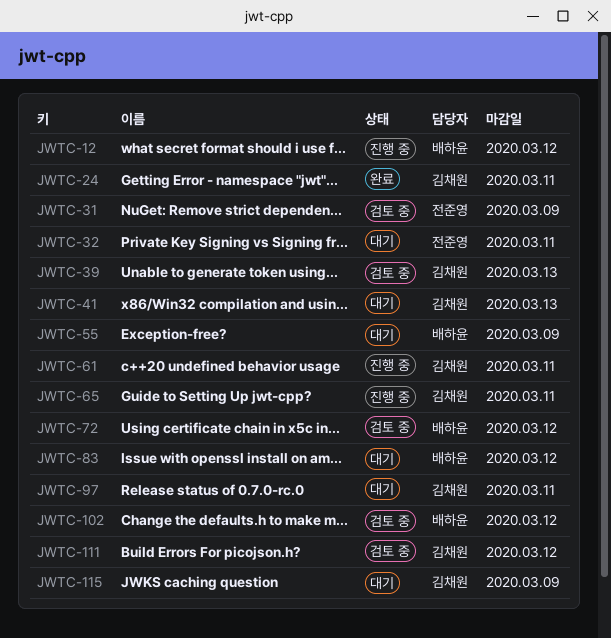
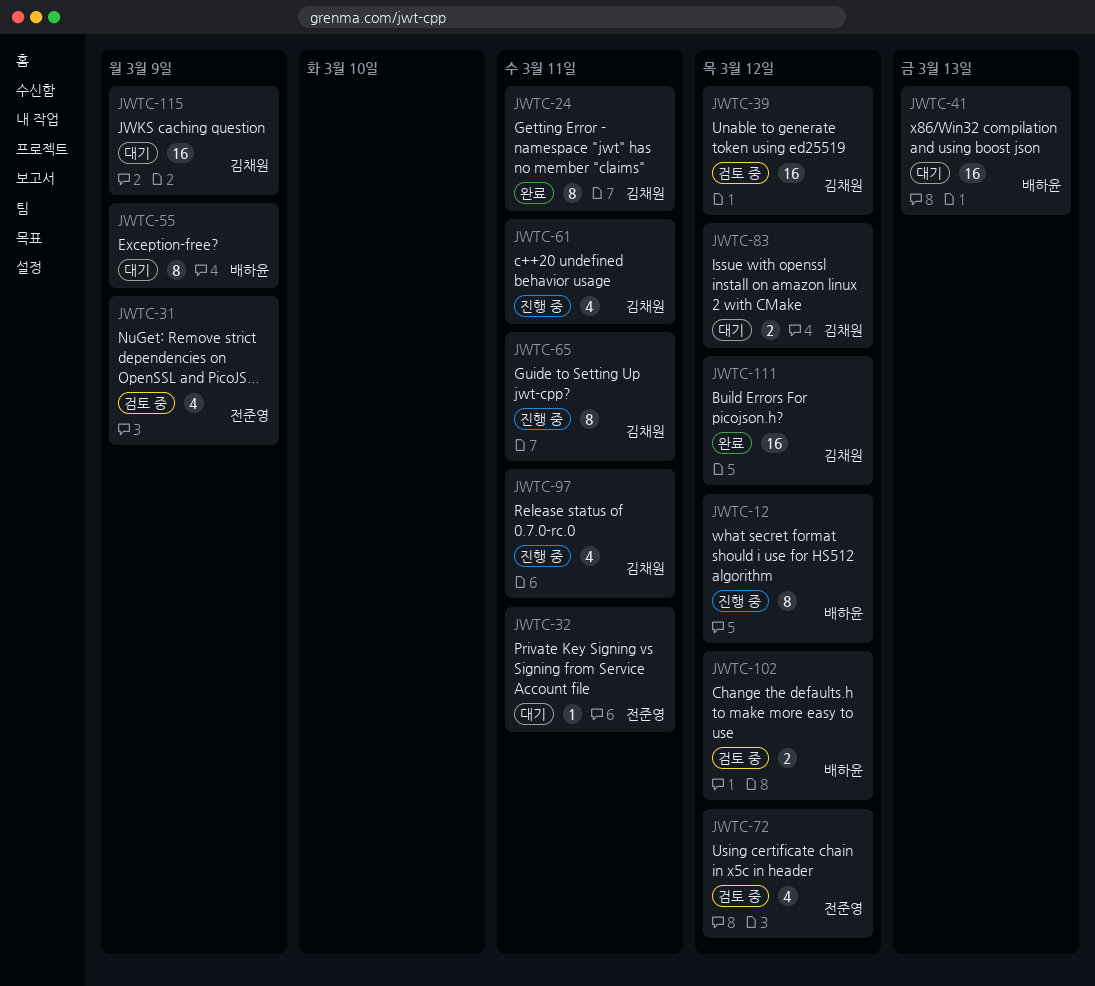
JWTC-39, due: Mar 13 -> Mar 12
JWTC-41, owner: 김채원 -> 배하윤
JWTC-72, owner: 배하윤 -> 전준영
JWTC-83, owner: 배하윤 -> 김채원
JWTC-97, status: 대기 -> 진행 중
JWTC-111, status: 검토 중 -> 완료

